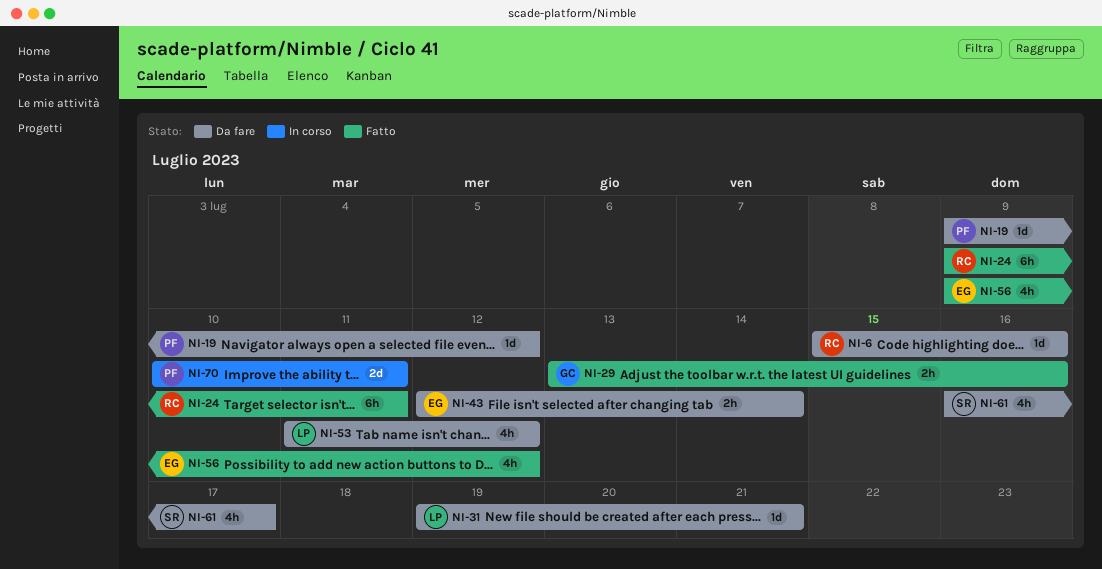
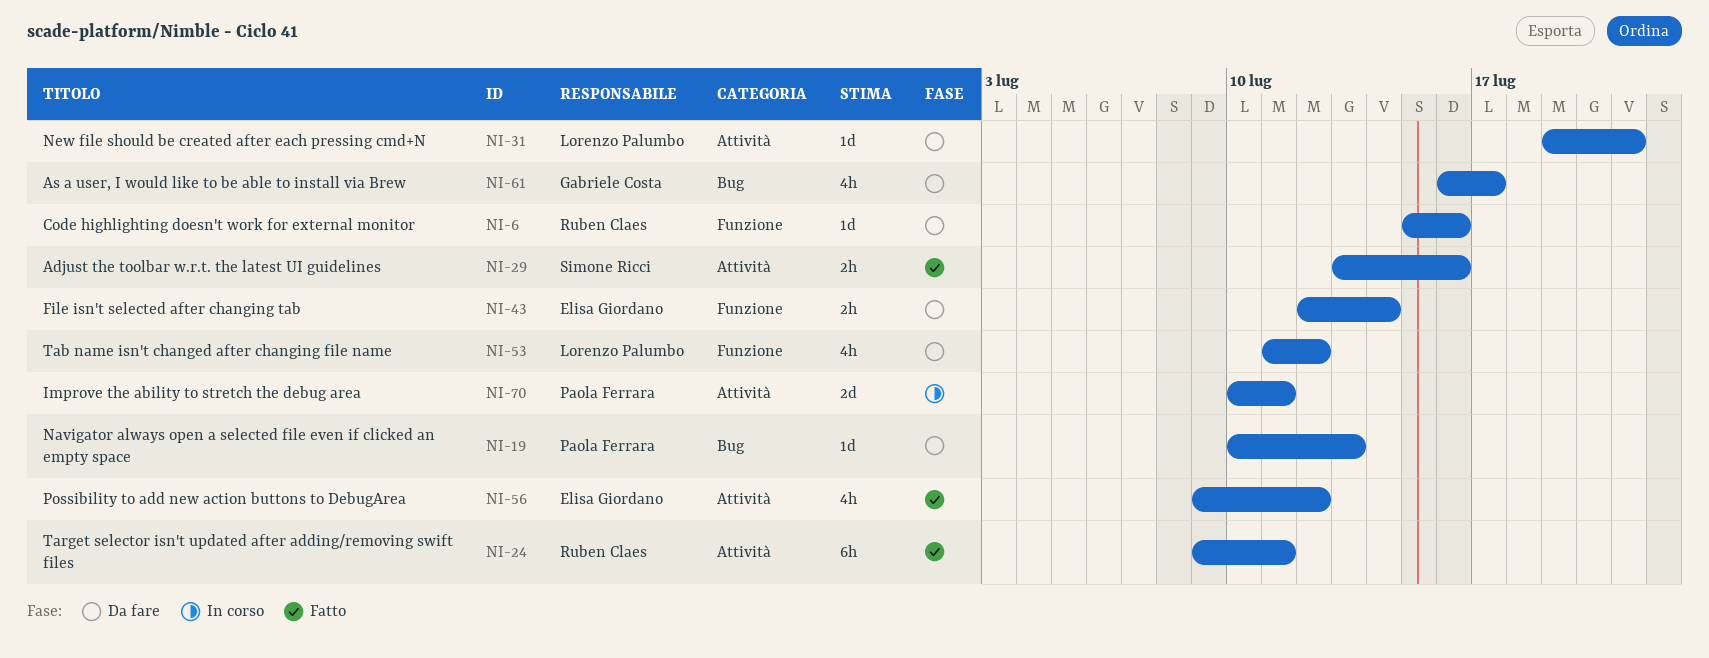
NI-19, start: Jul 9 -> Jul 10
NI-19, due: Jul 12 -> Jul 13
NI-29, owner: Gabriele Costa -> Simone Ricci
NI-61, owner: Simone Ricci -> Gabriele Costa

